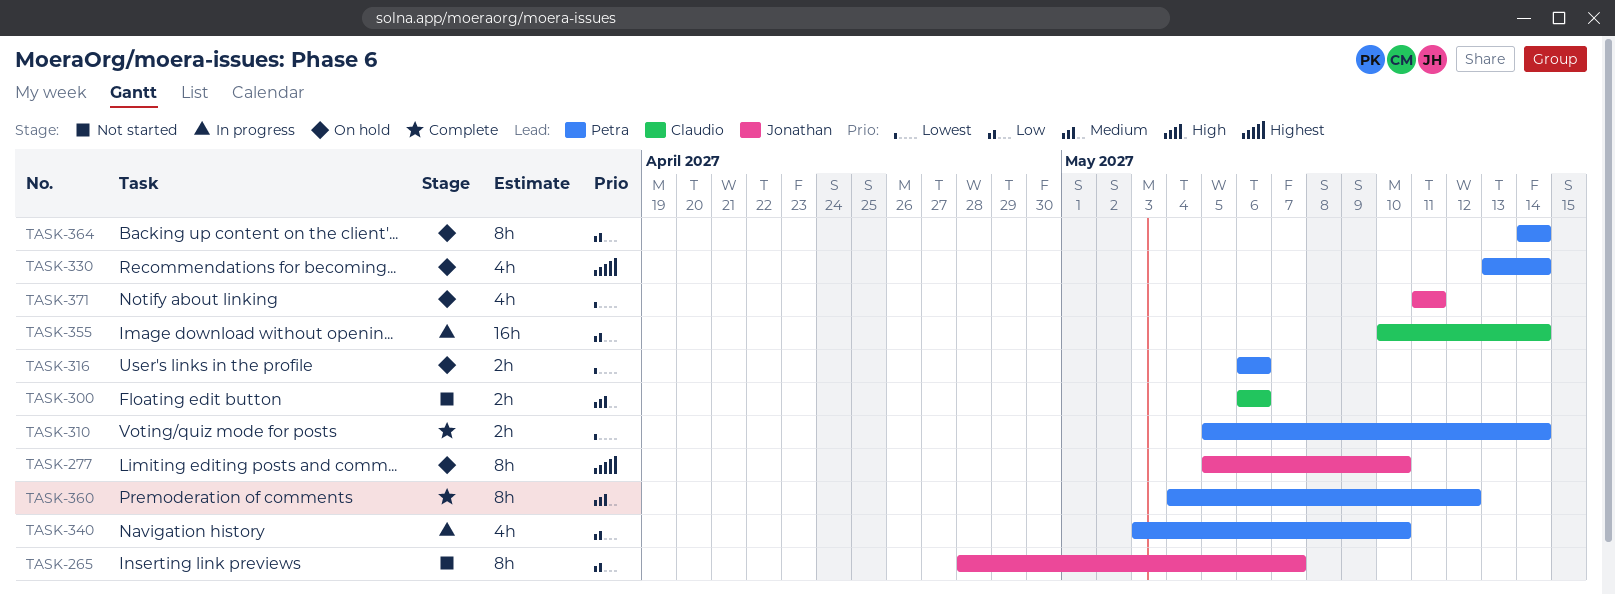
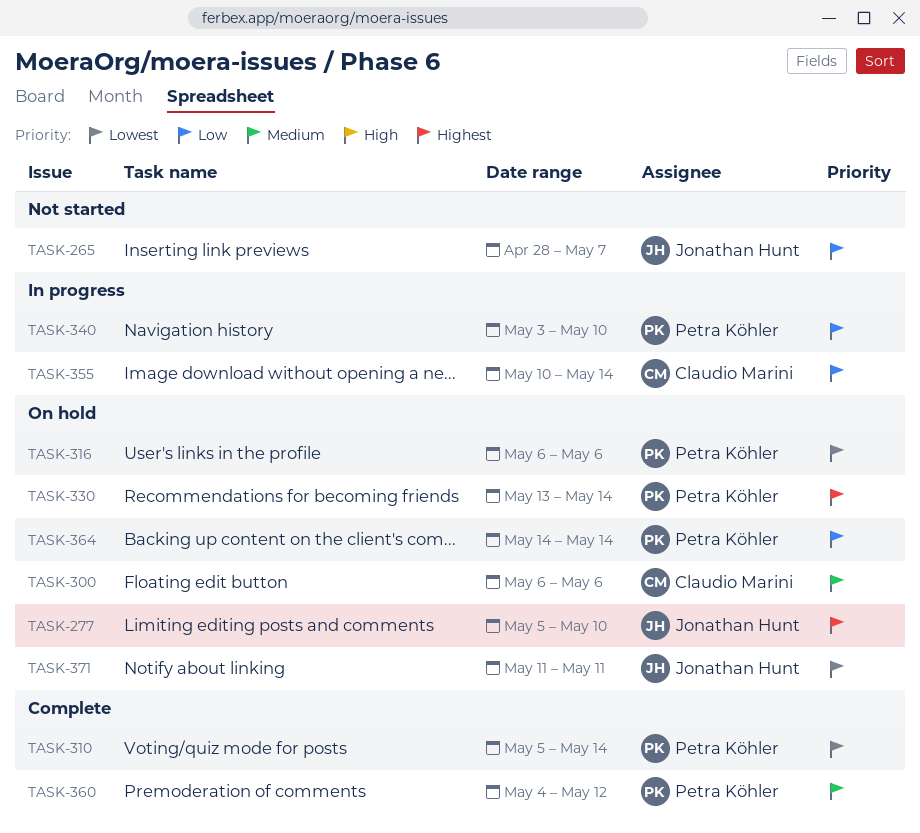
TASK-300, status: Not started -> On hold

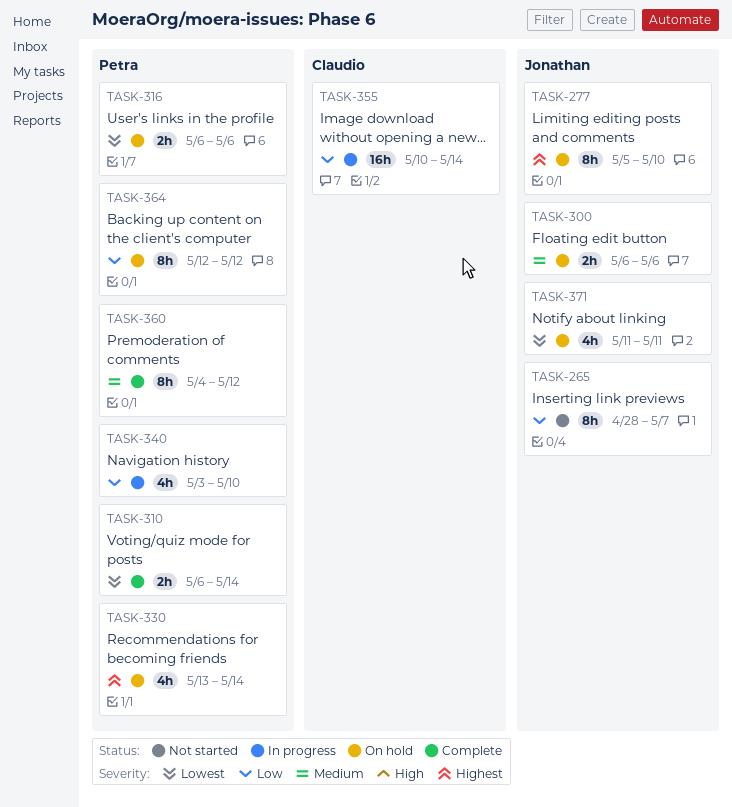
TASK-300, owner: Claudio Marini -> Jonathan Hunt
TASK-310, start: May 5 -> May 6
TASK-364, start: May 14 -> May 12
TASK-364, due: May 14 -> May 12

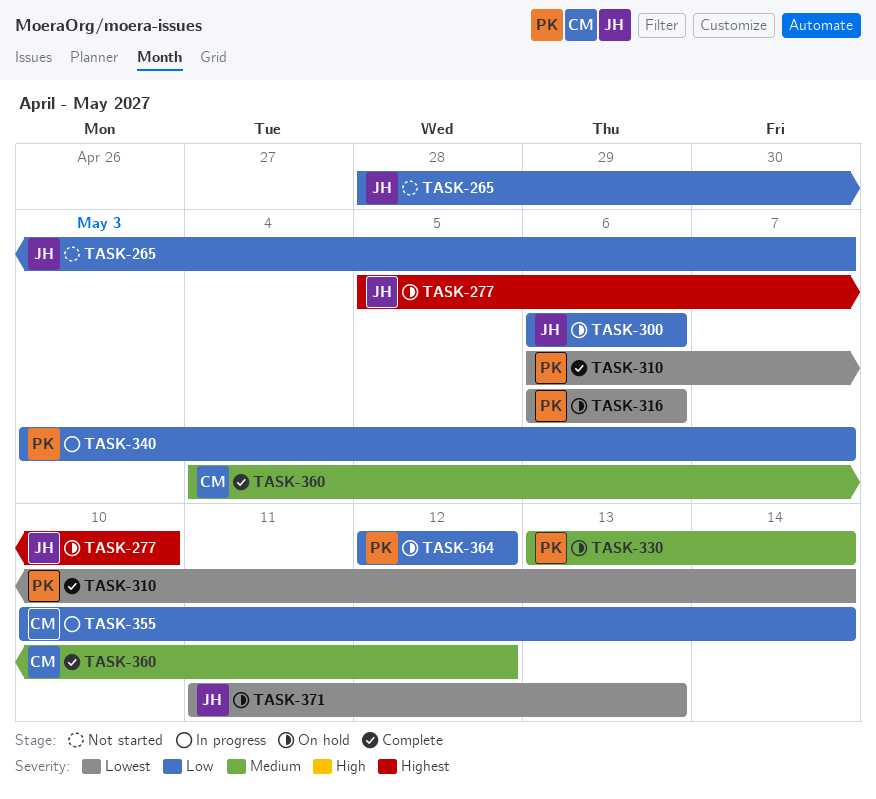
TASK-300, priority: Medium -> Low
TASK-330, priority: Highest -> Medium
TASK-340, due: May 10 -> May 7
TASK-360, owner: Petra -> Claudio
TASK-371, due: May 11 -> May 13

